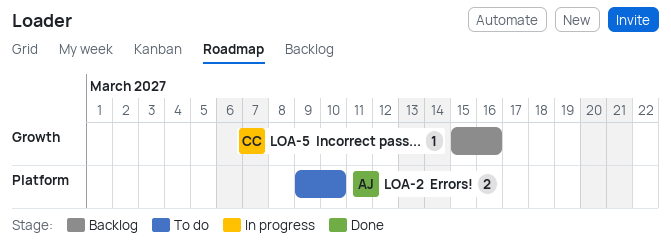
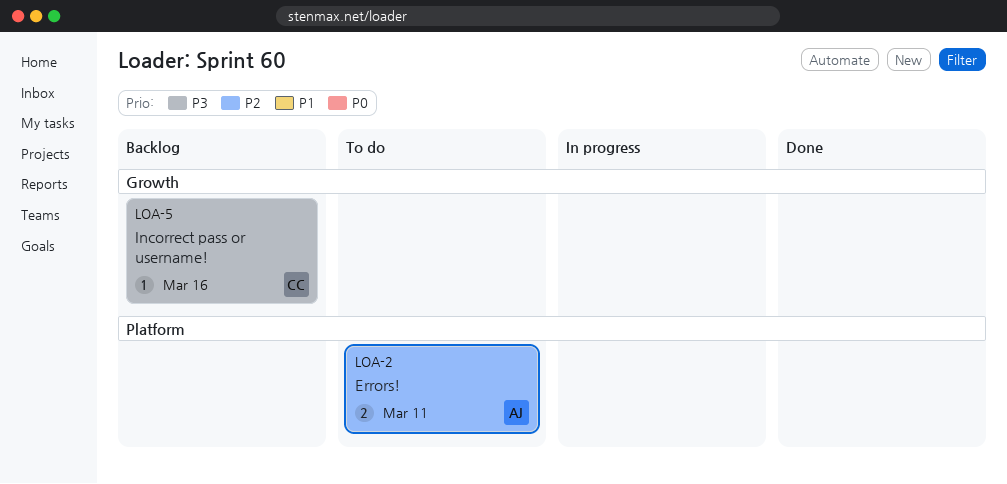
LOA-2, due: Mar 10 -> Mar 11

